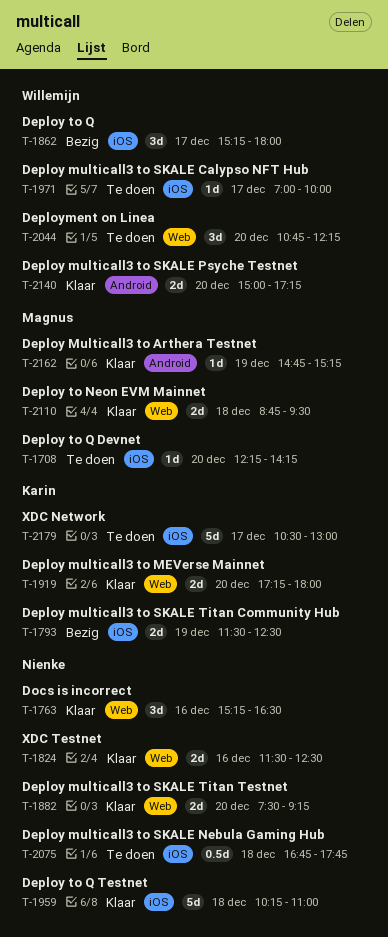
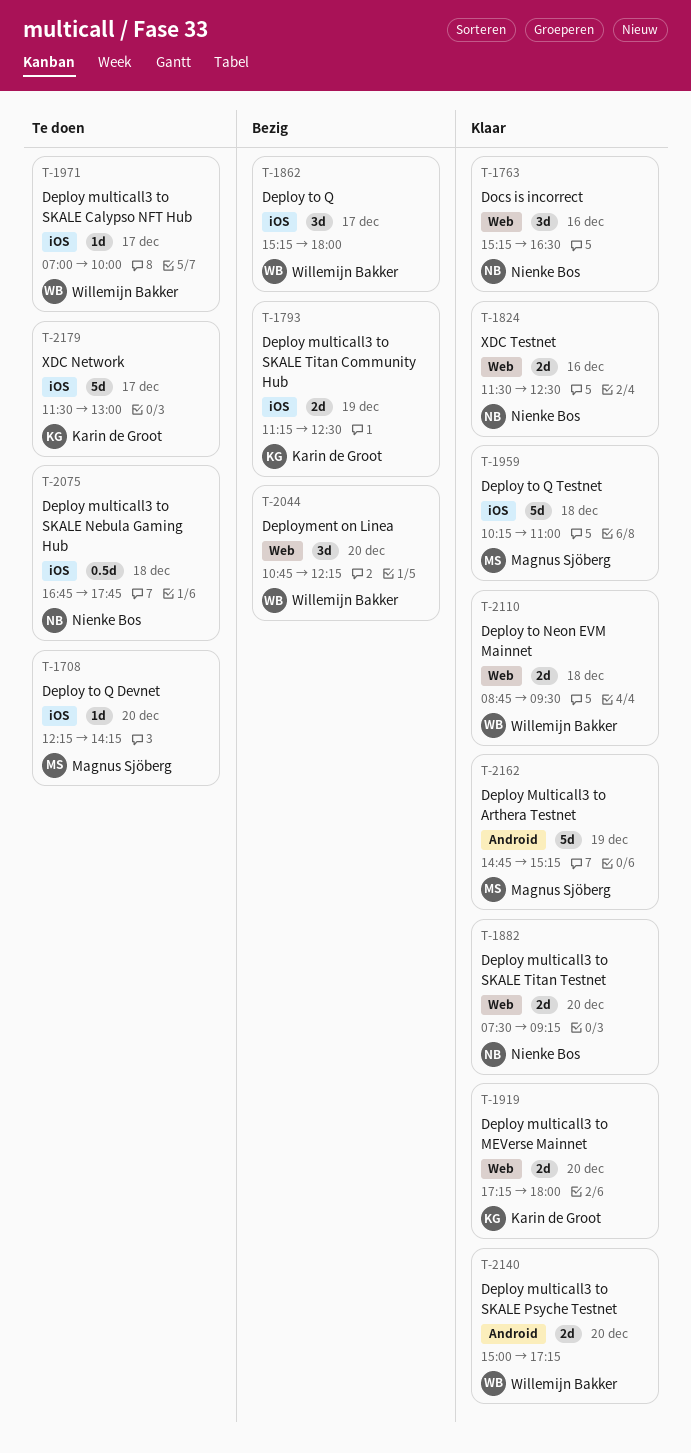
T-1793, begins: 11:30 -> 11:15
T-1959, owner: Nienke Bos -> Magnus Sjöberg
T-2044, status: Te doen -> Bezig
T-2110, owner: Magnus Sjöberg -> Willemijn Bakker
T-2162, estimate: 1d -> 5d
T-2179, begins: 10:30 -> 11:30

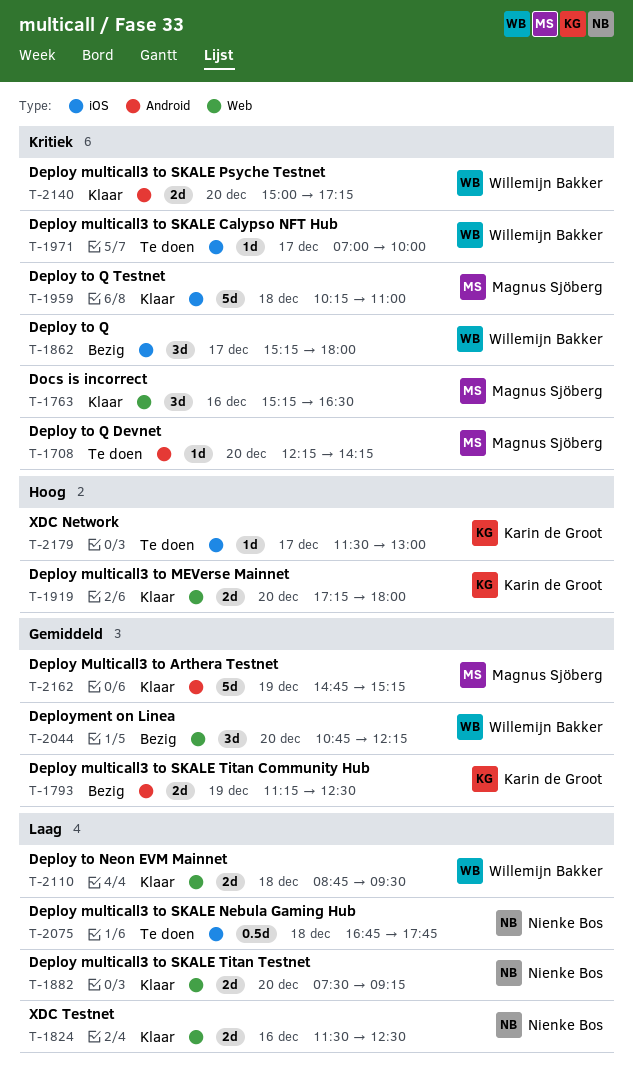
T-1708, label: iOS -> Android
T-1763, owner: Nienke Bos -> Magnus Sjöberg
T-1793, label: iOS -> Android
T-2179, estimate: 5d -> 1d

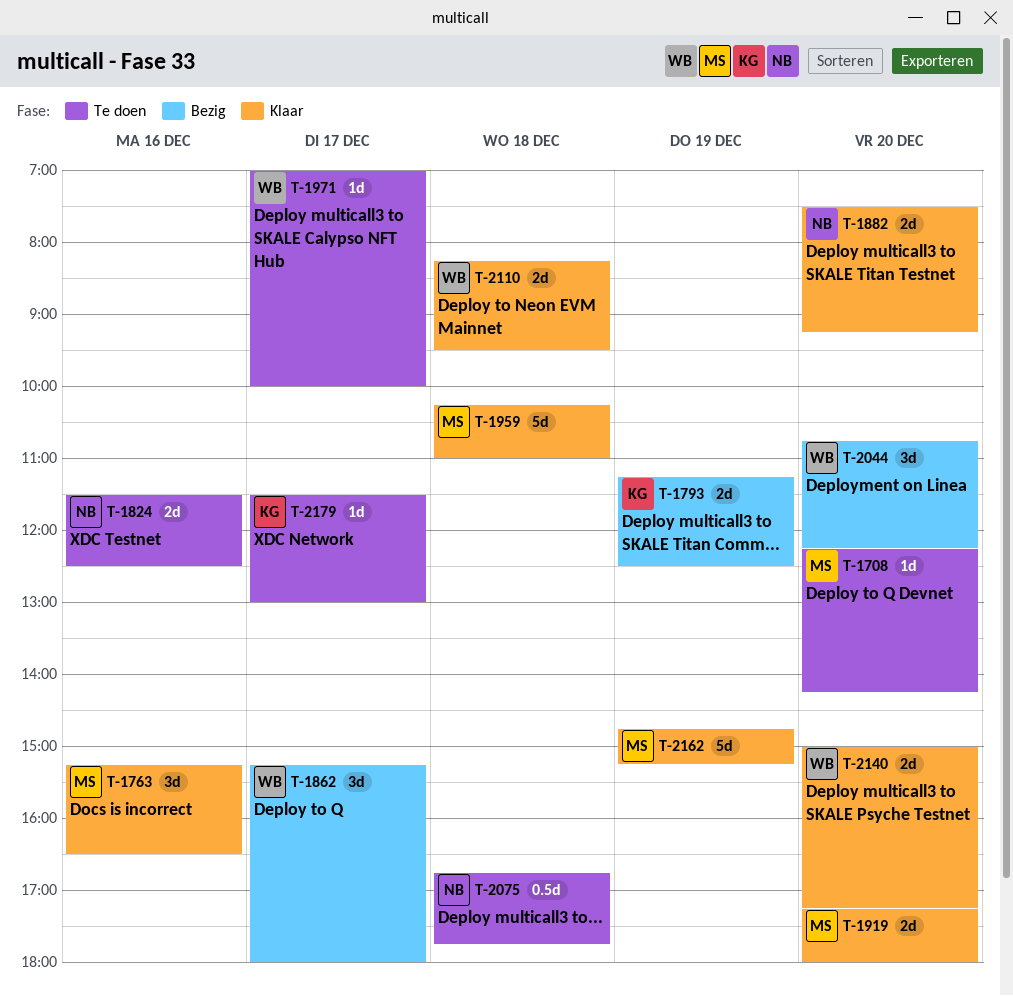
T-1824, status: Klaar -> Te doen
T-1919, owner: Karin de Groot -> Magnus Sjöberg
T-2110, begins: 08:45 -> 08:15

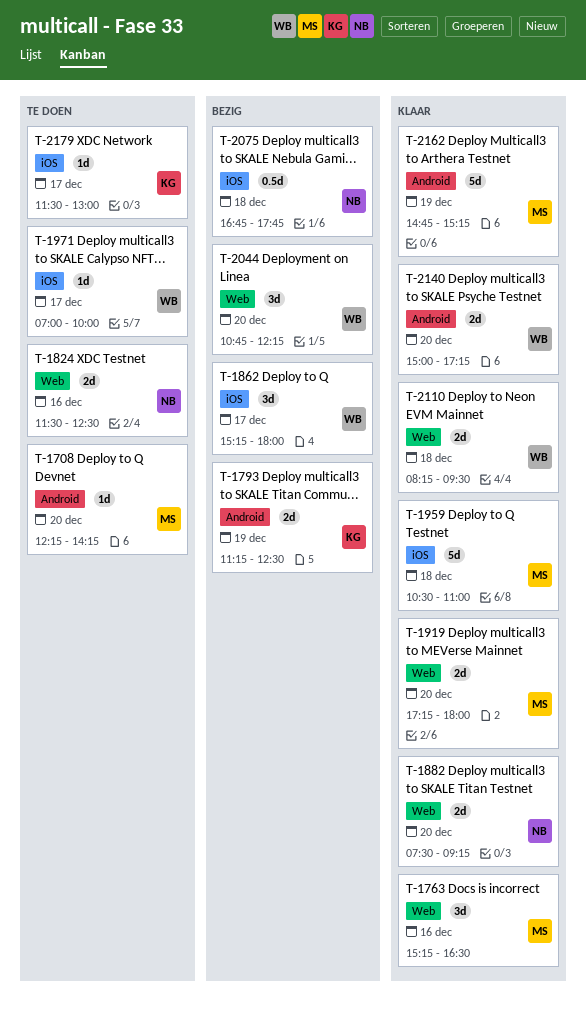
T-1959, begins: 10:15 -> 10:30
T-2075, status: Te doen -> Bezig

